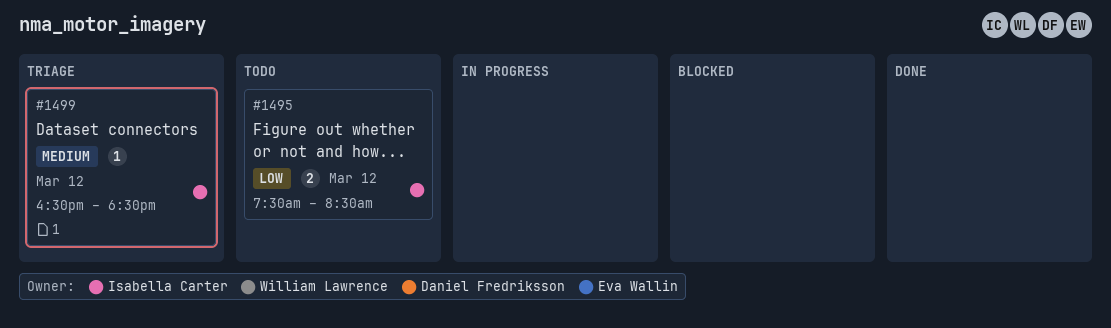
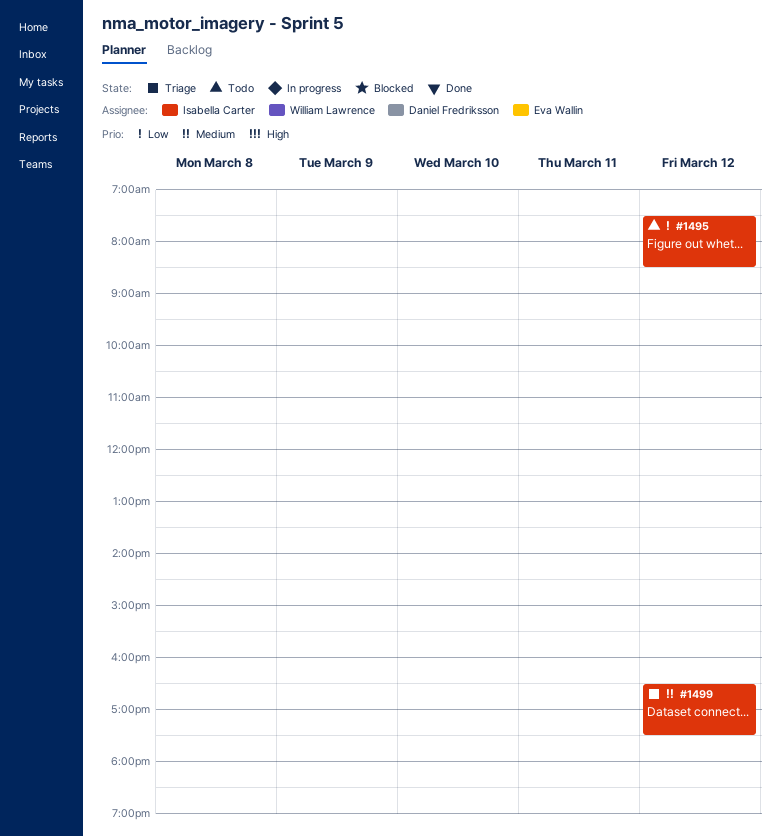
#1499, ends: 18:30 -> 17:30

